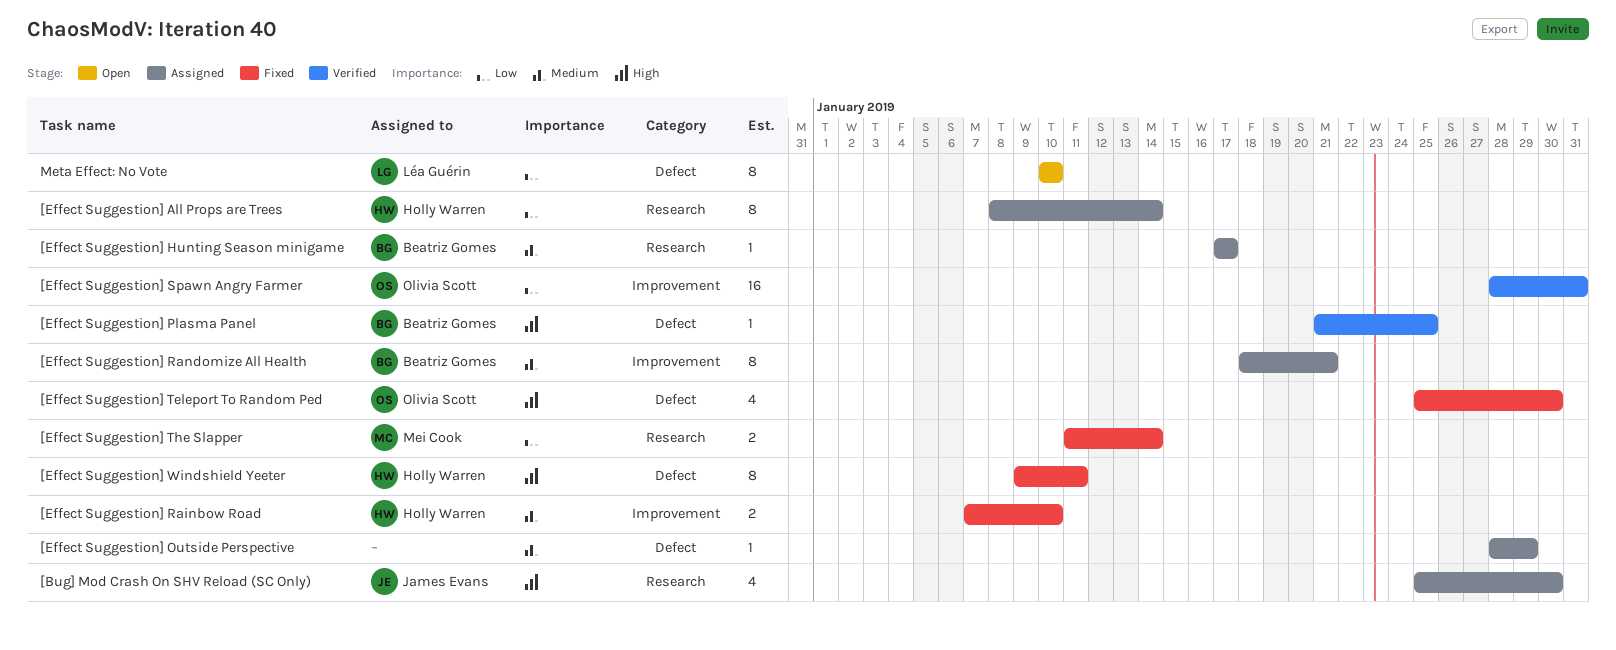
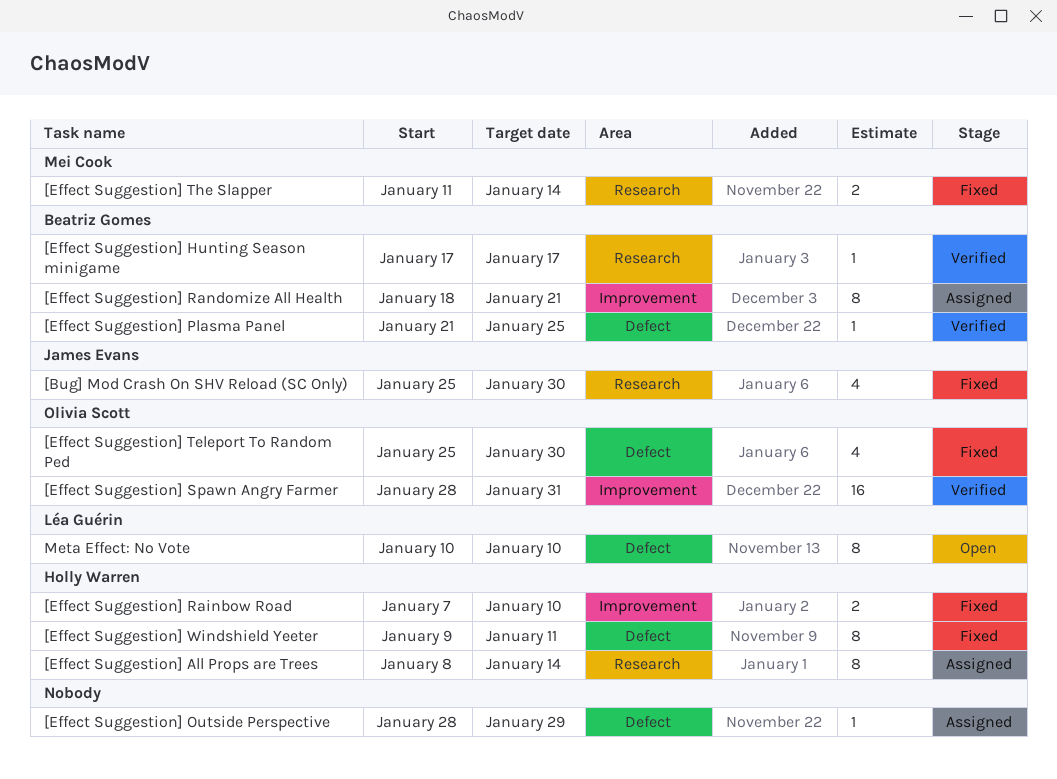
[Bug] Mod Crash On SHV Reload (SC Only), status: Assigned -> Fixed
[Effect Suggestion] Hunting Season minigame, status: Assigned -> Verified

